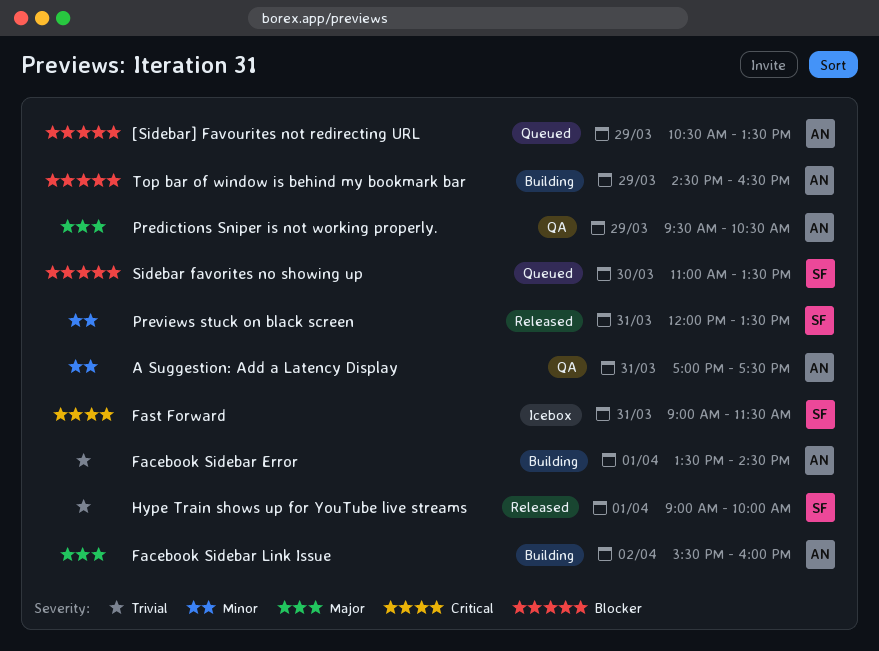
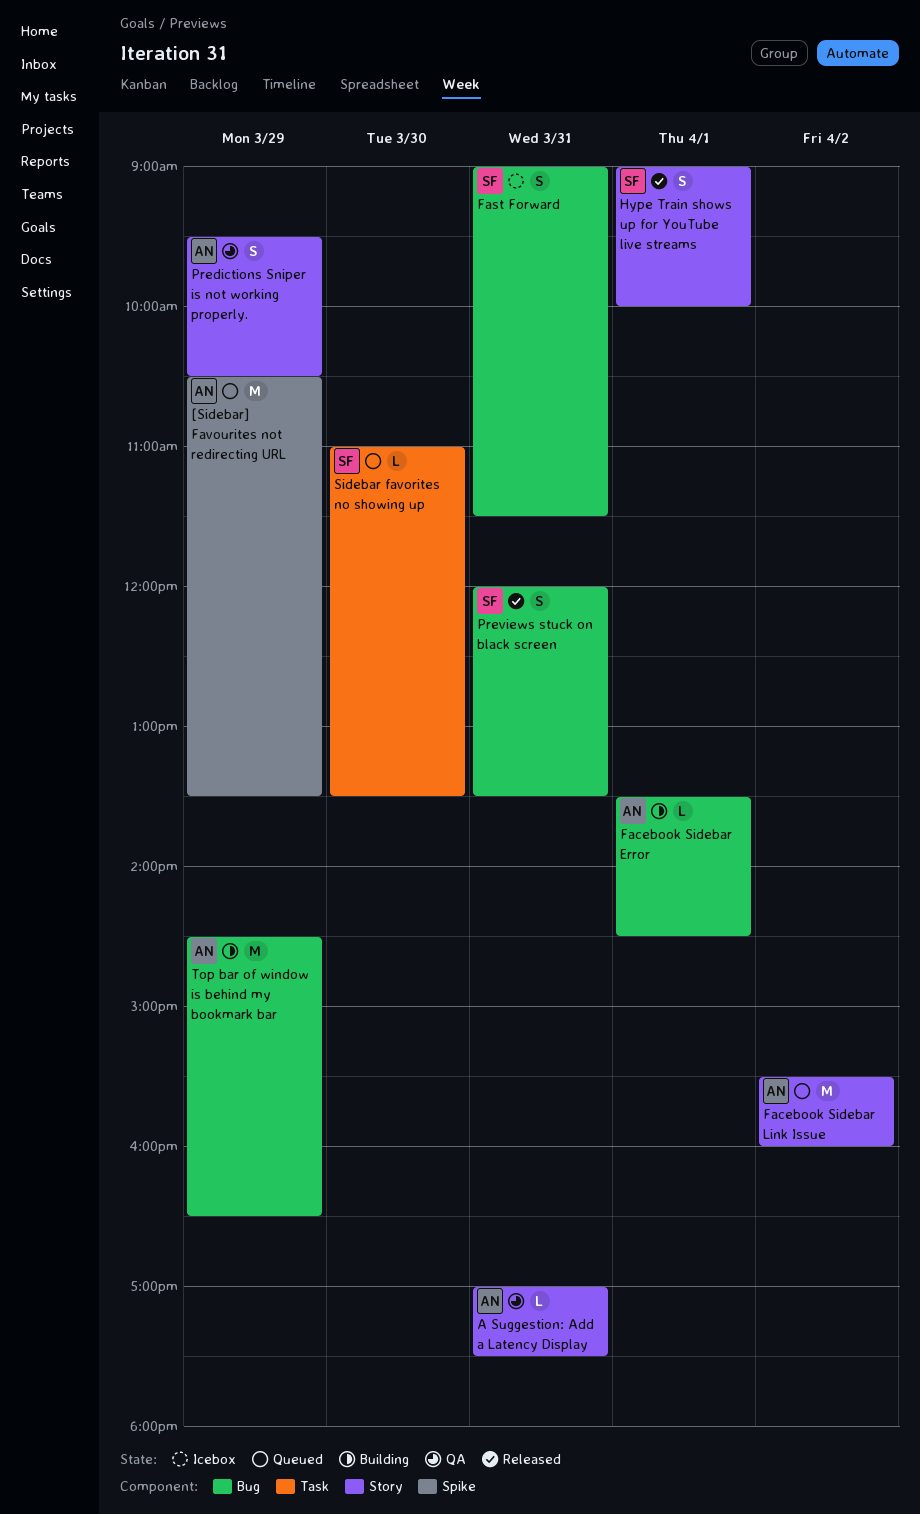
Facebook Sidebar Link Issue, status: Building -> Queued

